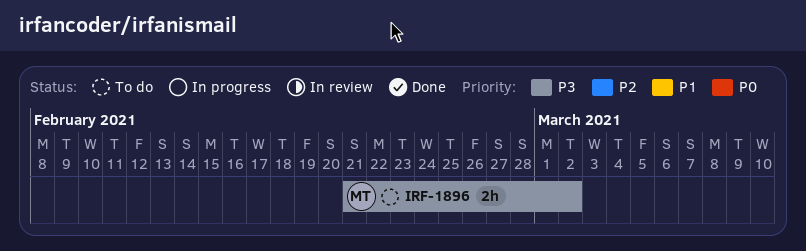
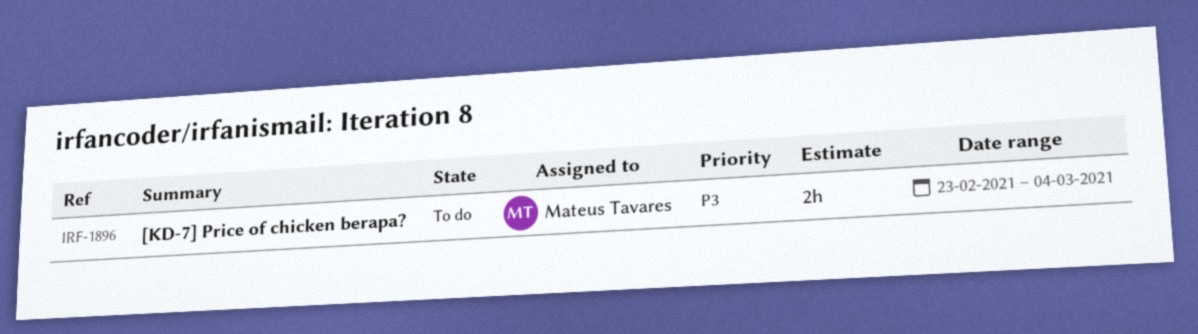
IRF-1896, start: Feb 21 -> Feb 23
IRF-1896, due: Mar 2 -> Mar 4

